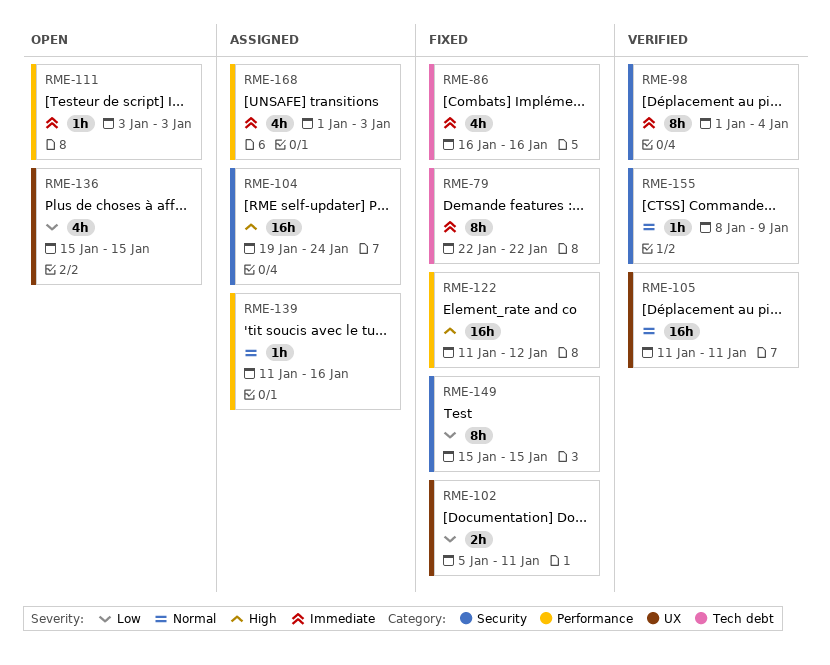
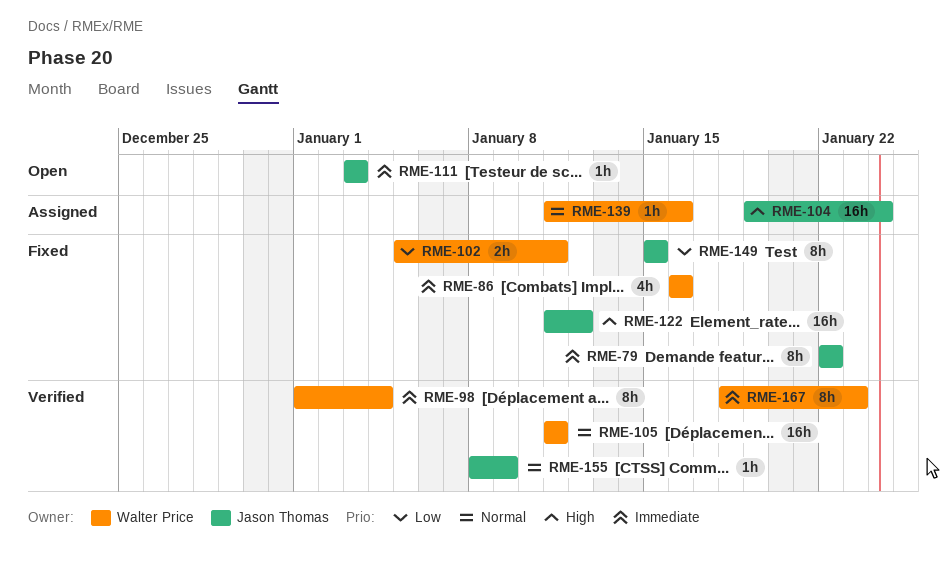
RME-136: present -> none
RME-167: none -> present
RME-168: present -> none

